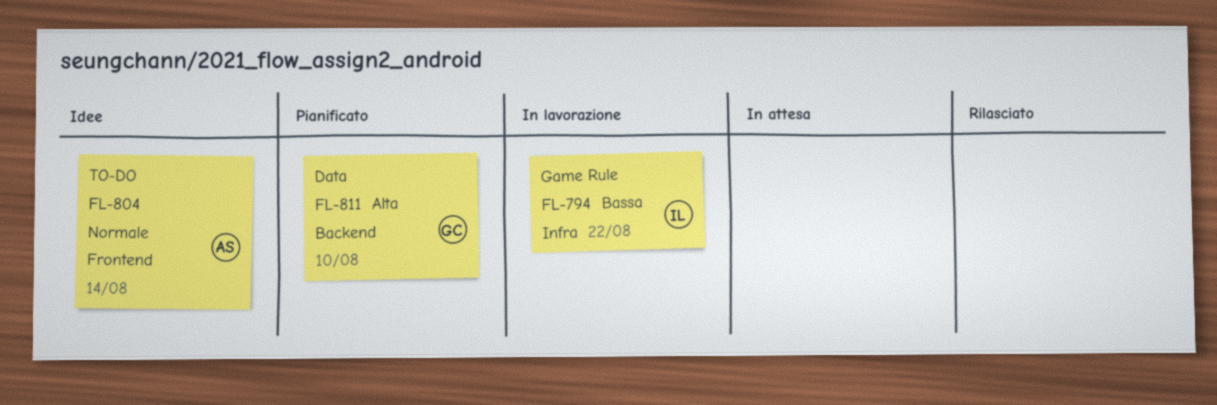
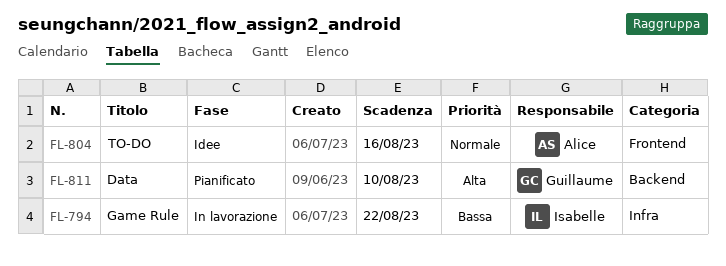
FL-804, due: Aug 14 -> Aug 16

